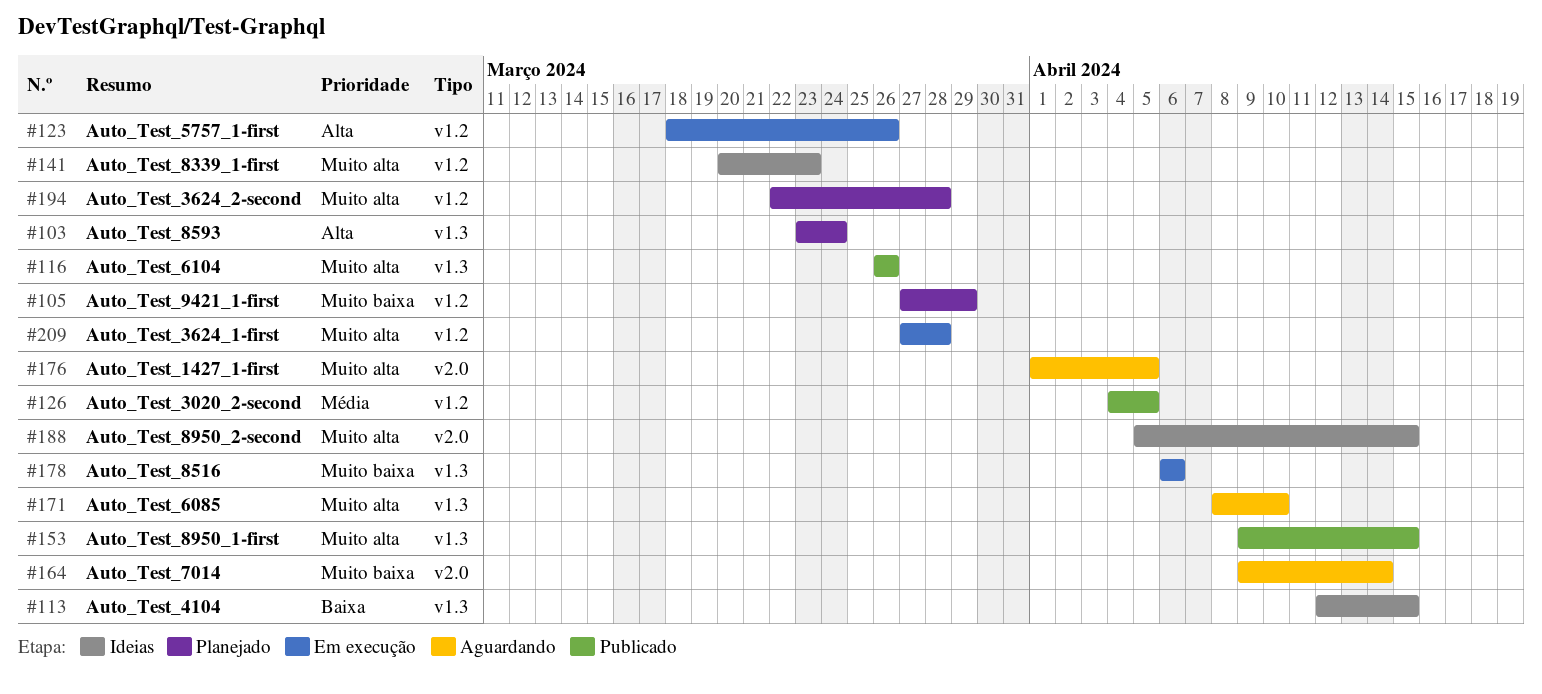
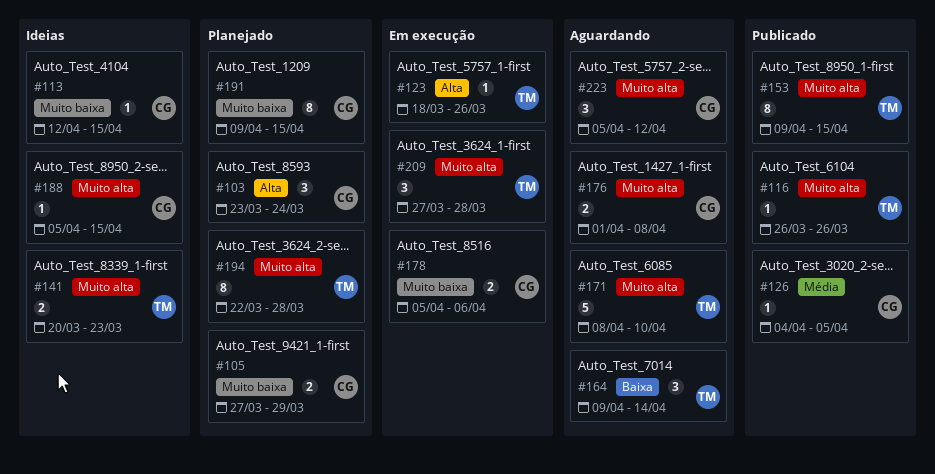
#113, priority: Baixa -> Muito baixa
#164, priority: Muito baixa -> Baixa
#176, due: Apr 5 -> Apr 8
#178, start: Apr 6 -> Apr 5
#191: none -> present
#223: none -> present

